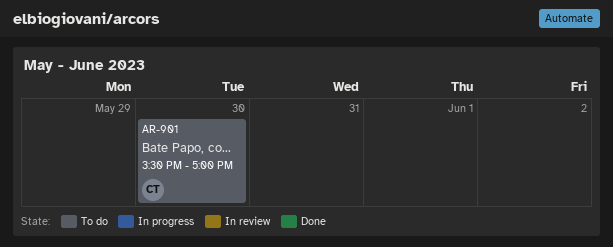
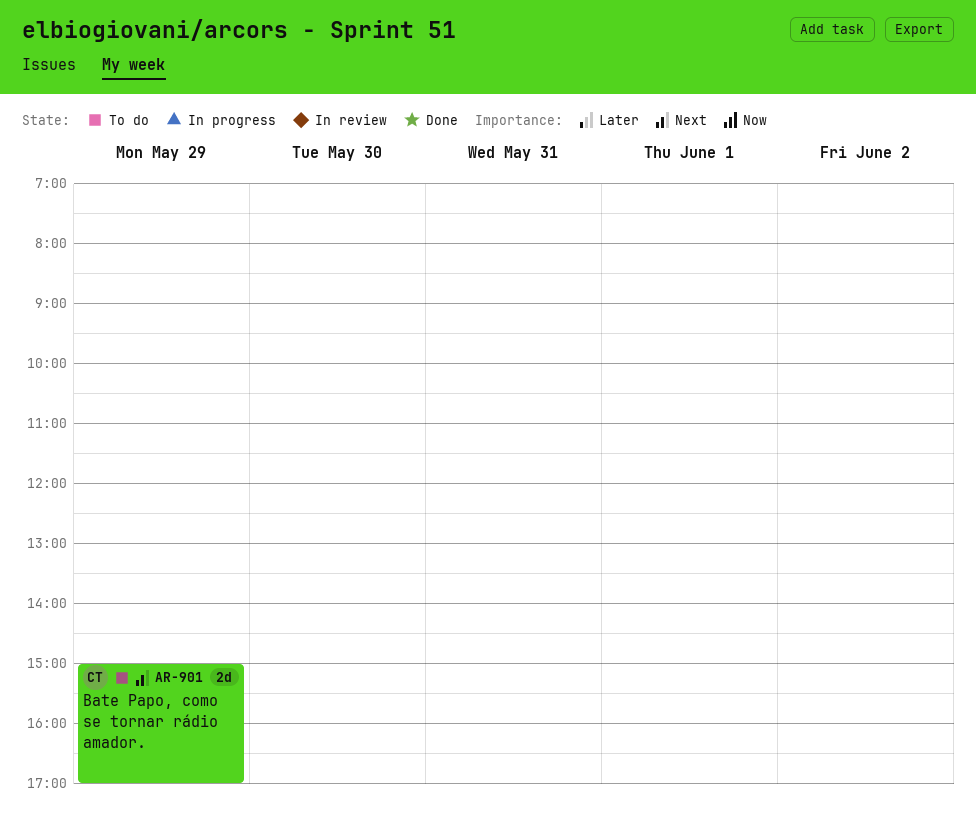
AR-901, day: May 30 -> May 29
AR-901, begins: 15:30 -> 15:00

